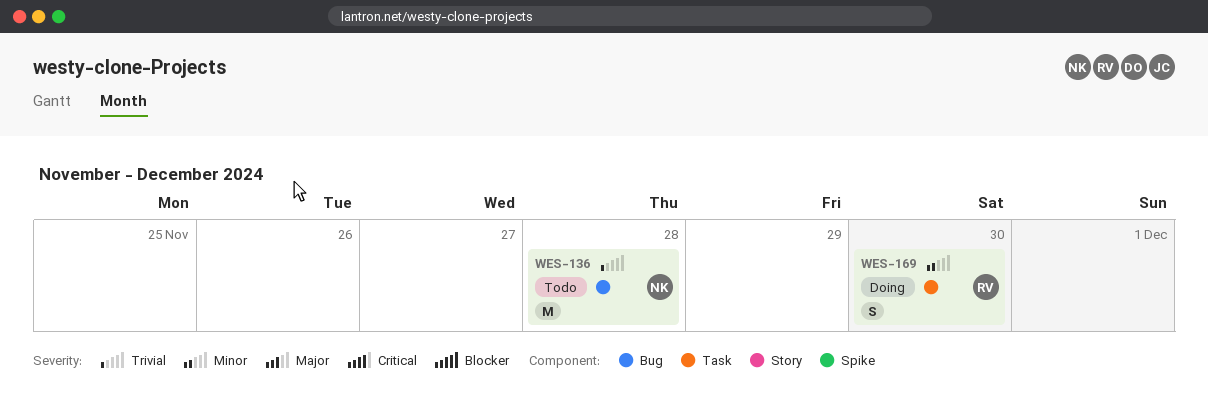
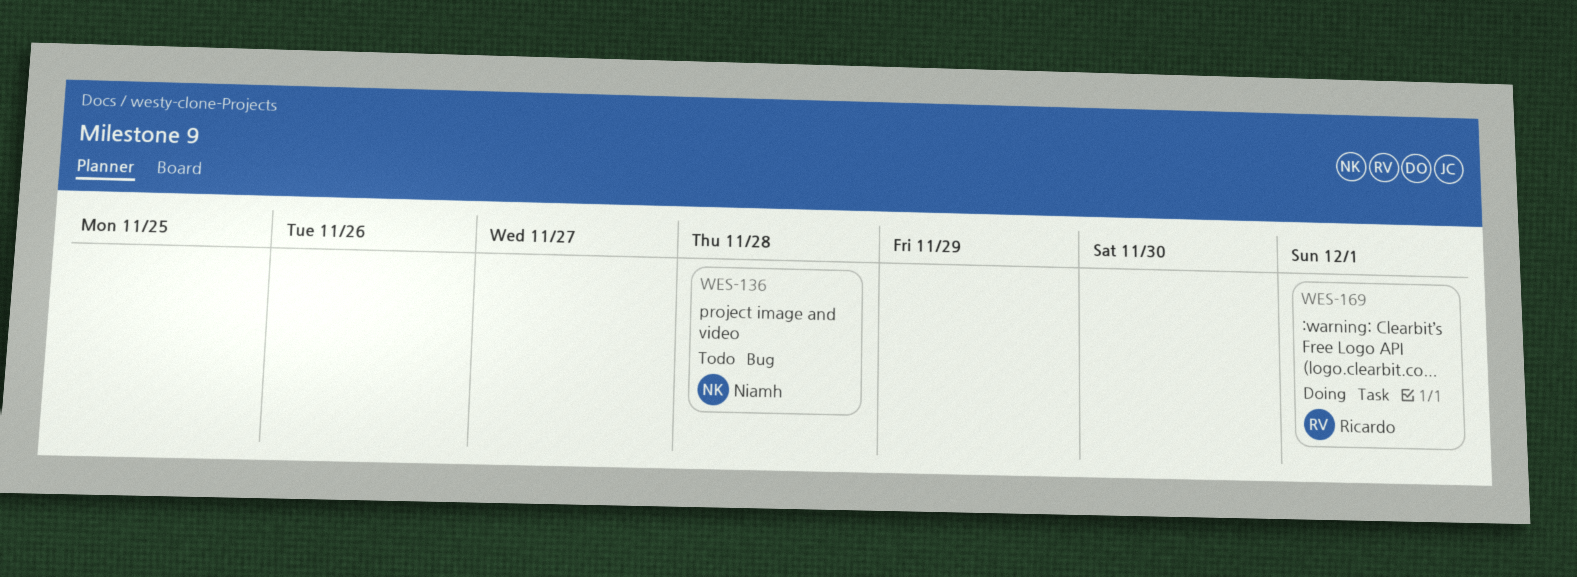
WES-169, due: Nov 30 -> Dec 1

